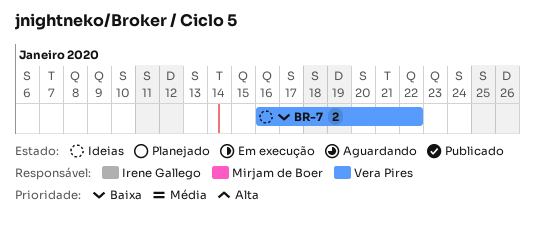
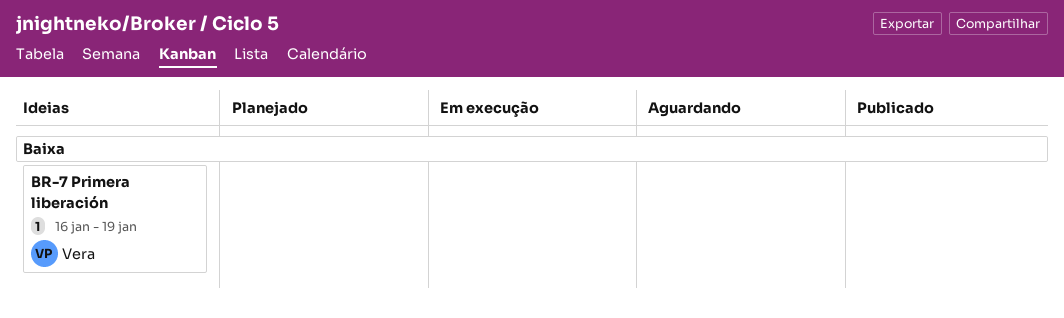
BR-7, estimate: 2 -> 1
BR-7, due: Jan 22 -> Jan 19

